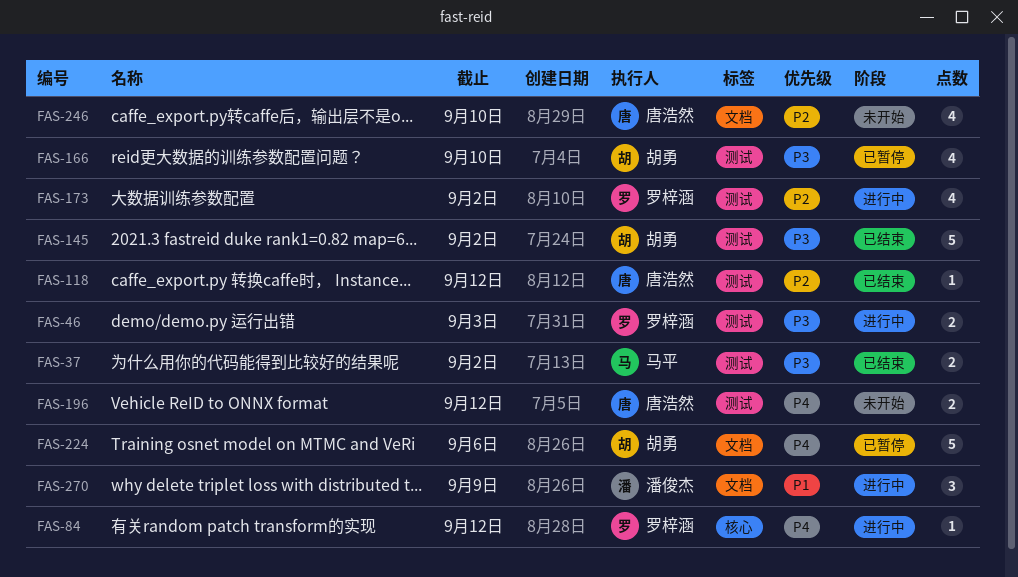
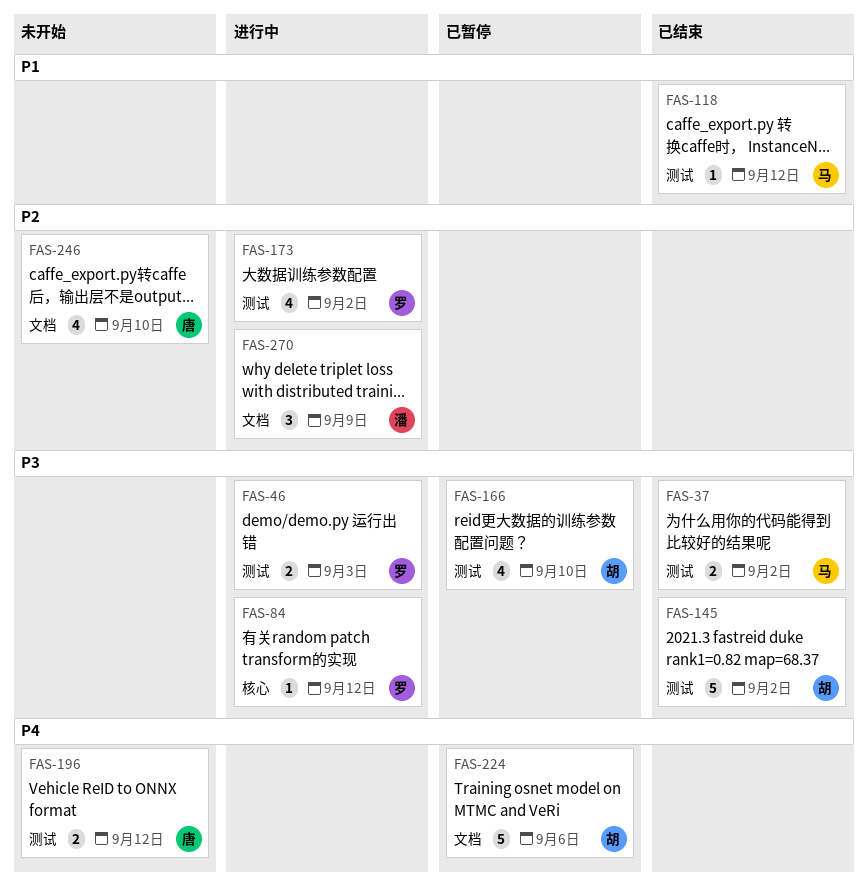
FAS-84, priority: P4 -> P3
FAS-118, owner: 唐浩然 -> 马平
FAS-118, priority: P2 -> P1
FAS-270, priority: P1 -> P2

